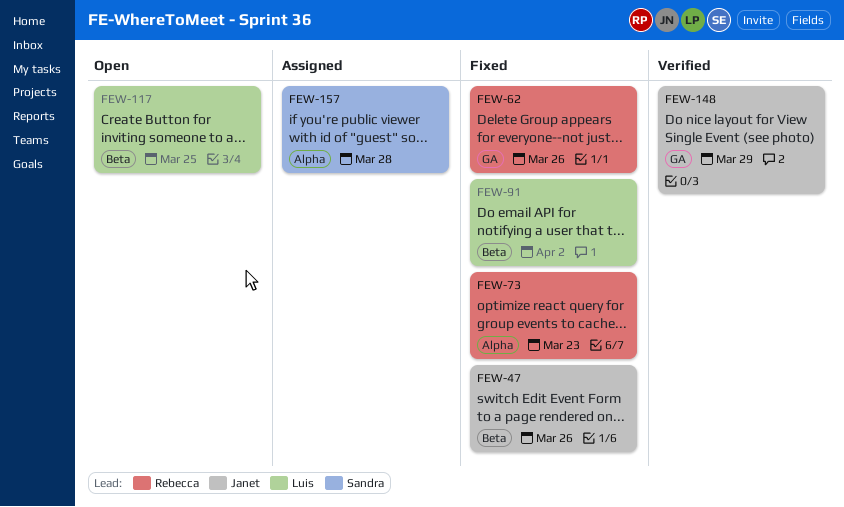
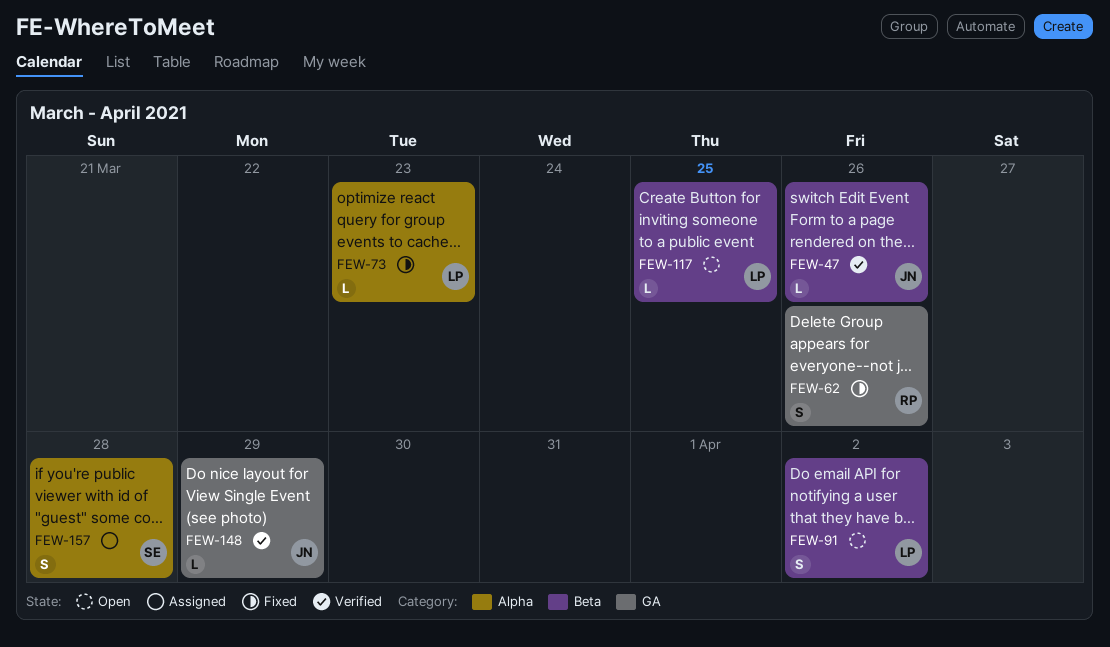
FEW-47, status: Fixed -> Verified
FEW-73, owner: Rebecca -> Luis
FEW-91, status: Fixed -> Open

